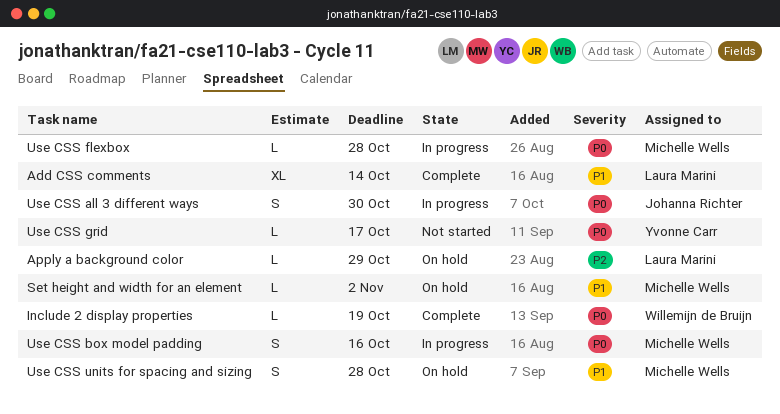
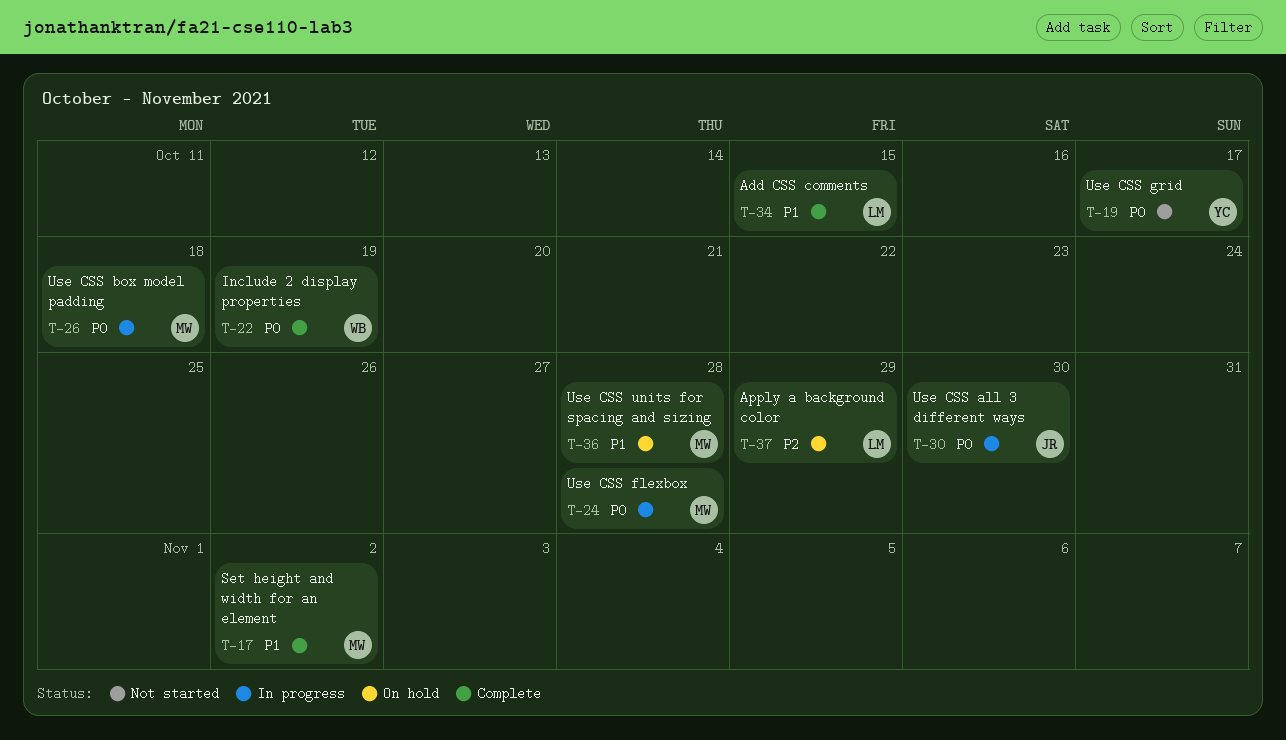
Add CSS comments, due: Oct 14 -> Oct 15
Set height and width for an element, status: On hold -> Complete
Use CSS box model padding, due: Oct 16 -> Oct 18

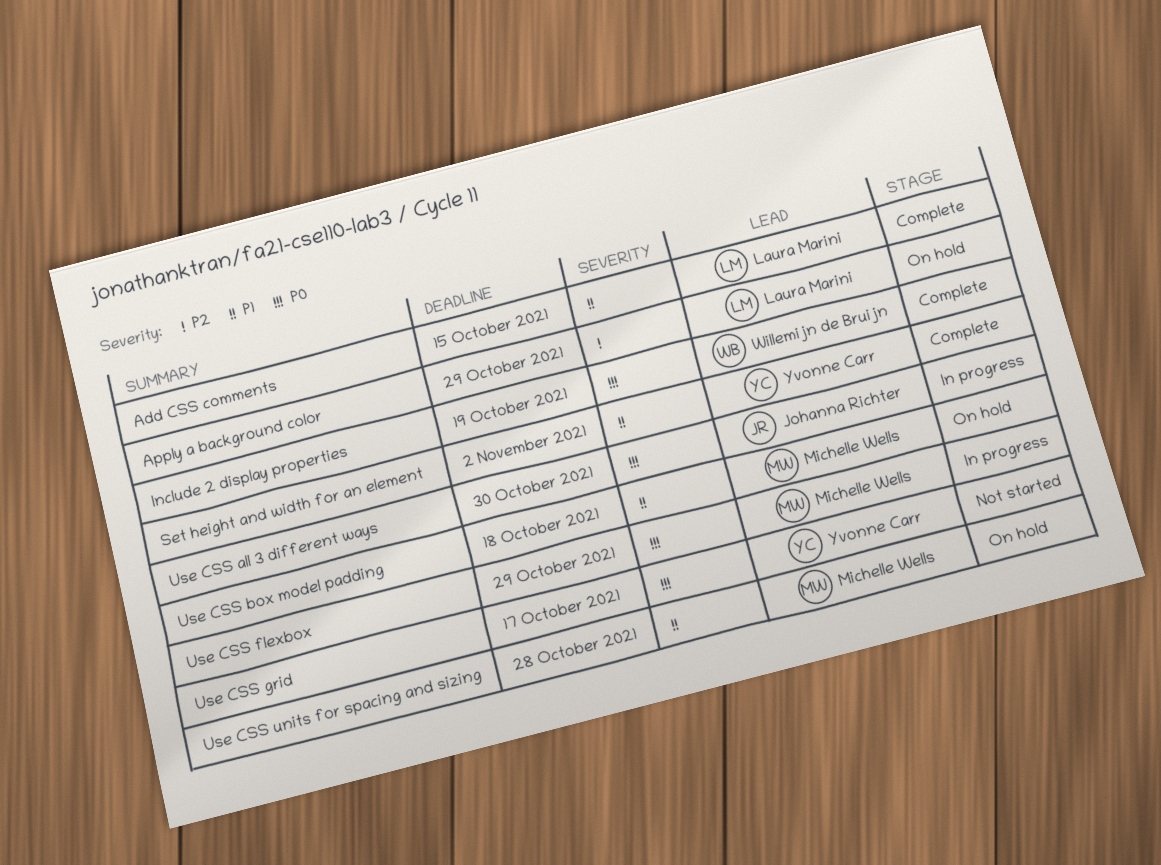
Set height and width for an element, owner: Michelle Wells -> Yvonne Carr
Use CSS box model padding, status: In progress -> On hold
Use CSS box model padding, priority: P0 -> P1
Use CSS flexbox, due: Oct 28 -> Oct 29

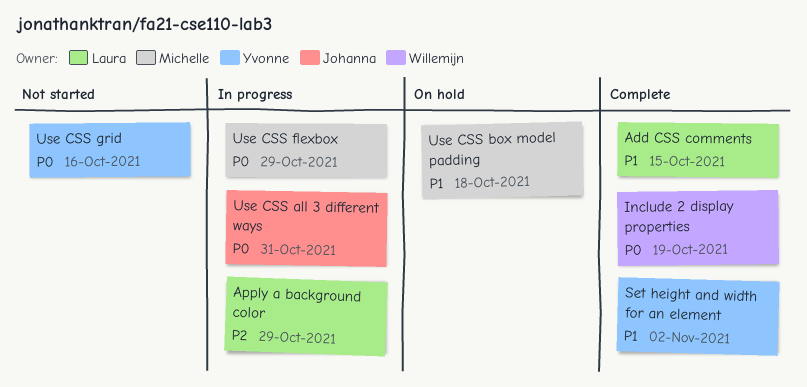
Apply a background color, status: On hold -> In progress
Use CSS all 3 different ways, due: Oct 30 -> Oct 31
Use CSS grid, due: Oct 17 -> Oct 16
Use CSS units for spacing and sizing: present -> none

